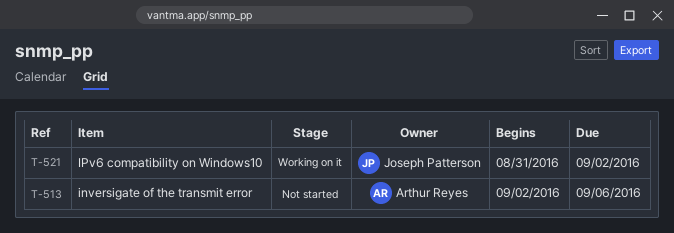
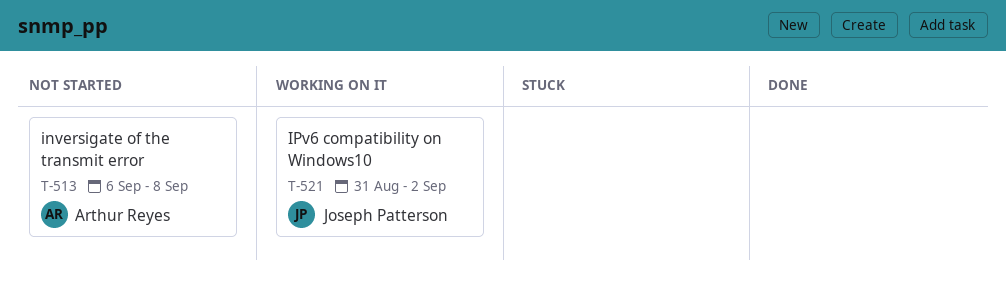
T-513, start: Sep 2 -> Sep 6
T-513, due: Sep 6 -> Sep 8

